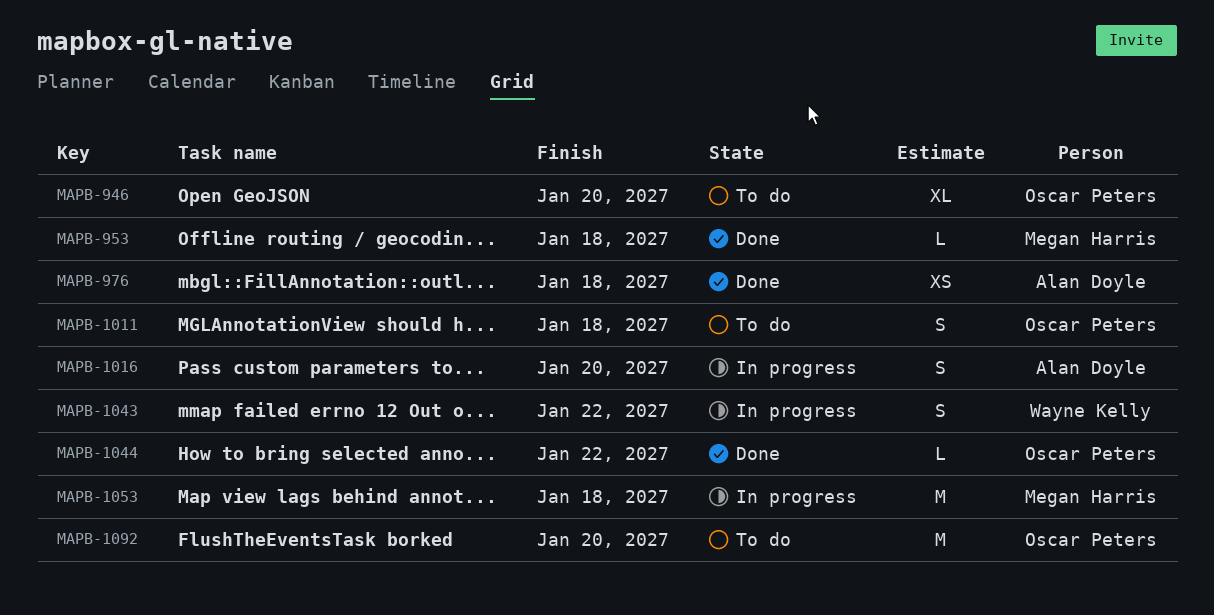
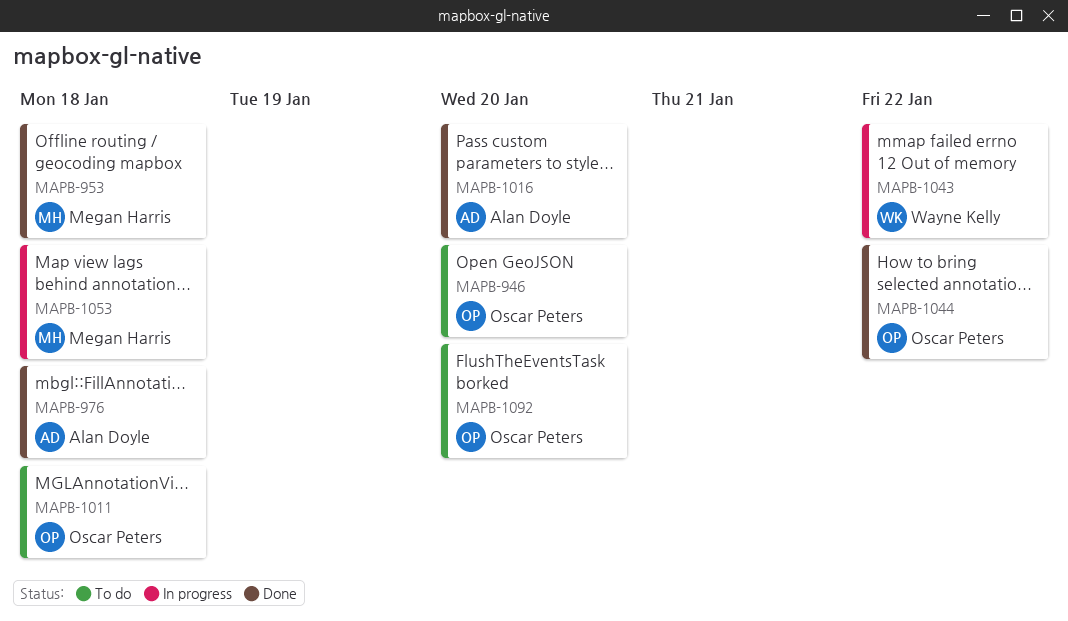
MAPB-1016, status: In progress -> Done

